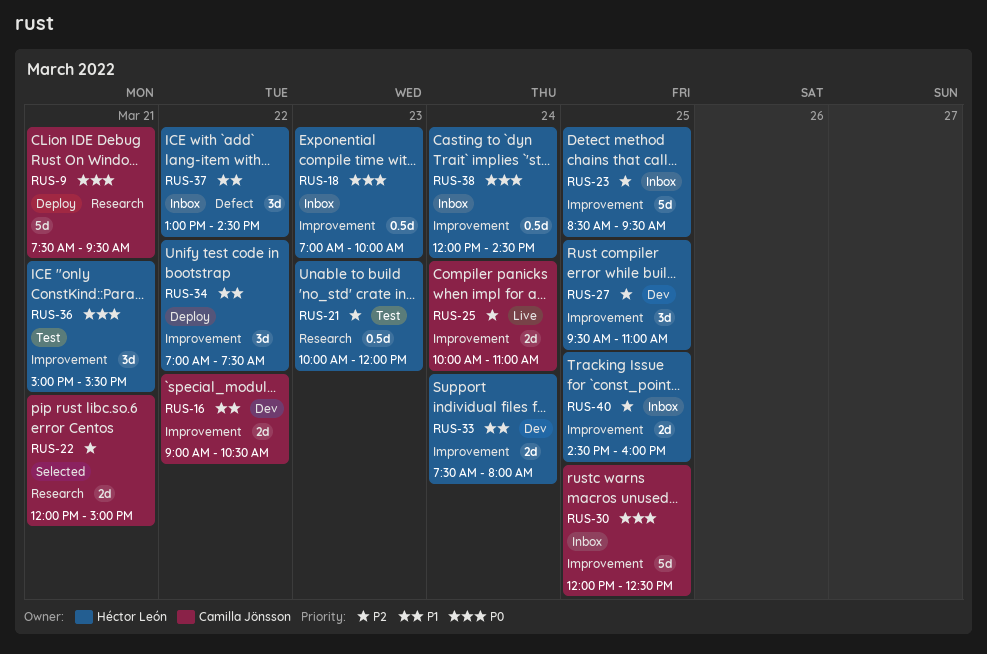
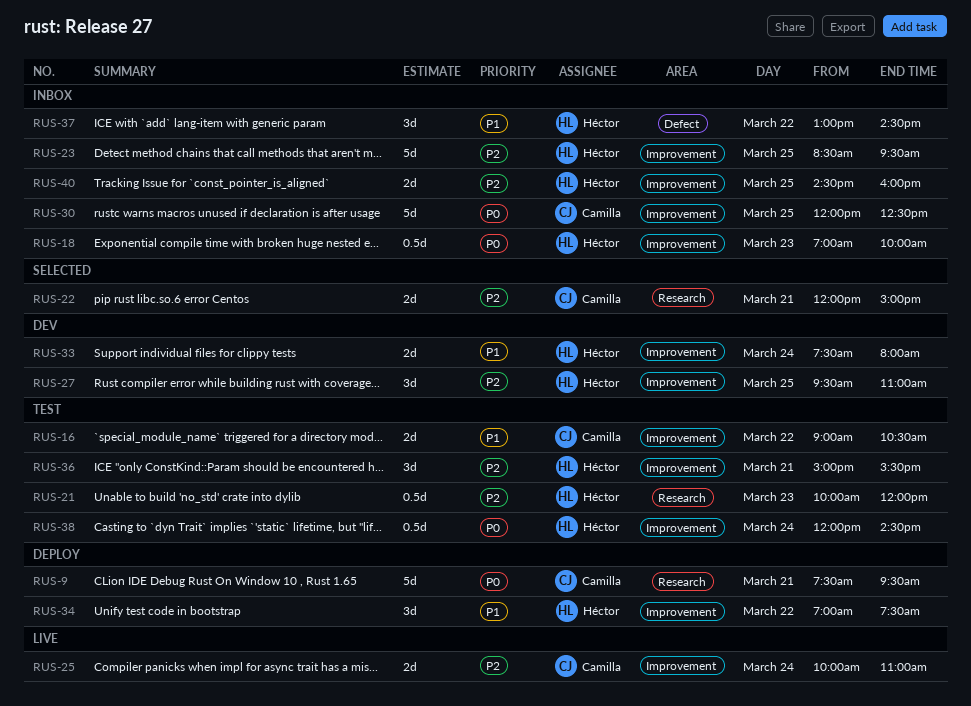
RUS-16, status: Dev -> Test
RUS-36, priority: P0 -> P2
RUS-38, status: Inbox -> Test

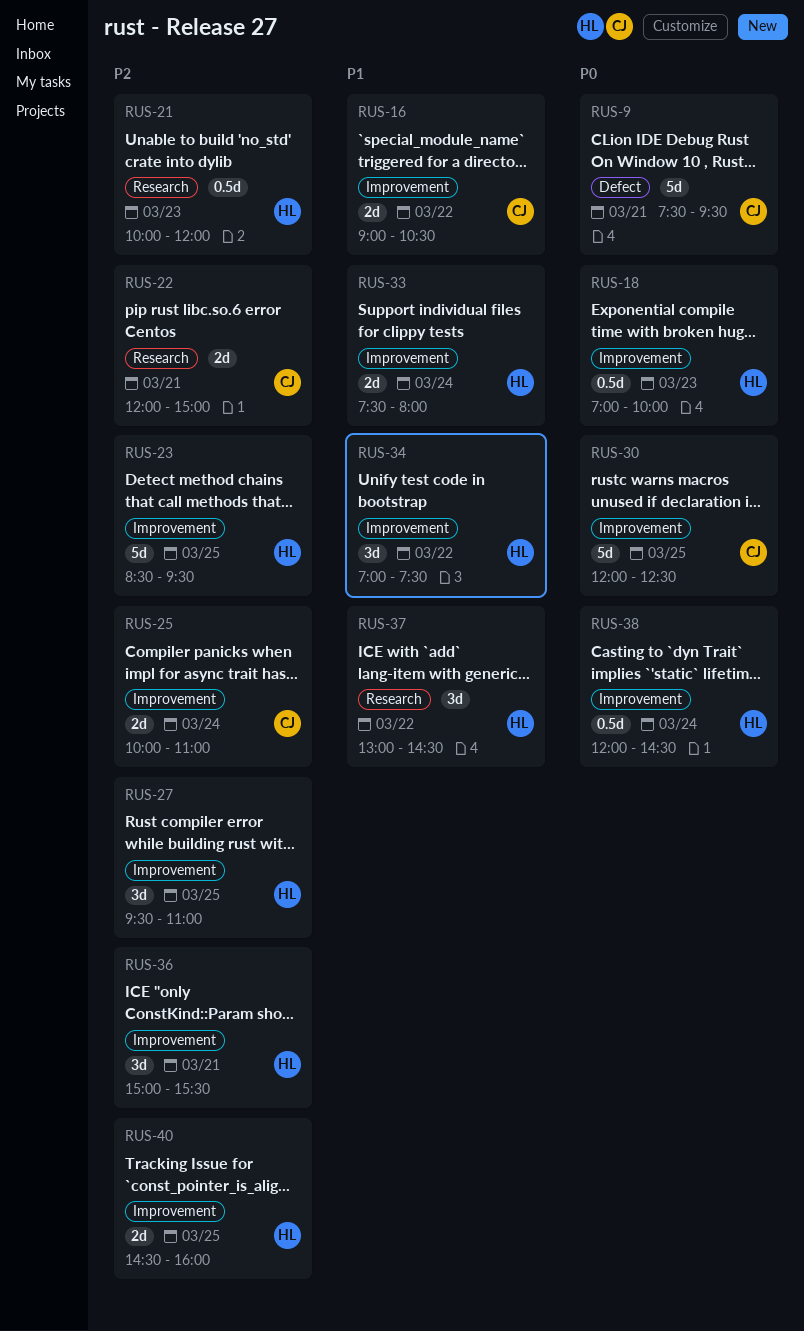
RUS-9, label: Research -> Defect
RUS-37, label: Defect -> Research

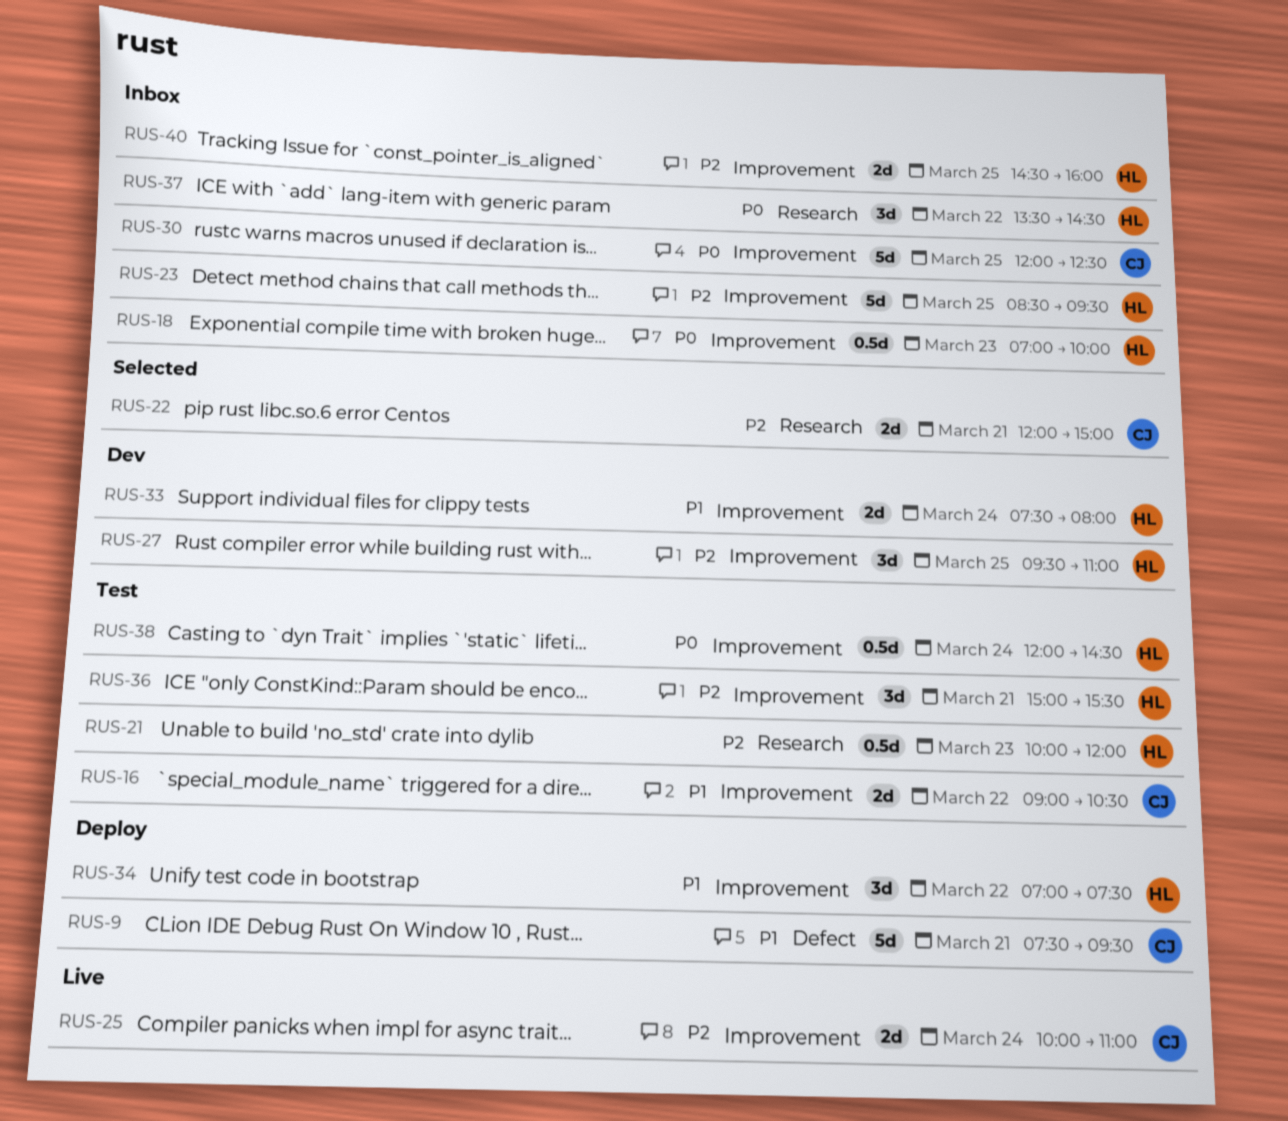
RUS-9, priority: P0 -> P1
RUS-37, priority: P1 -> P0
RUS-37, begins: 13:00 -> 13:30

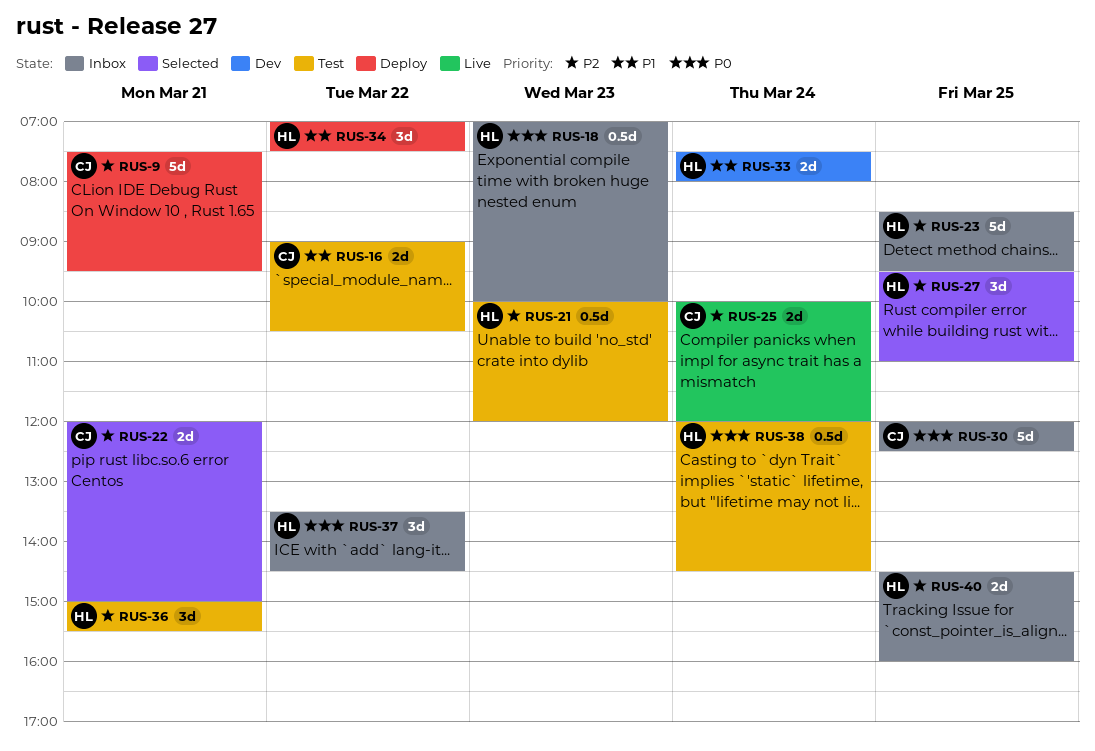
RUS-9, priority: P1 -> P2
RUS-25, ends: 11:00 -> 12:00
RUS-27, status: Dev -> Selected

